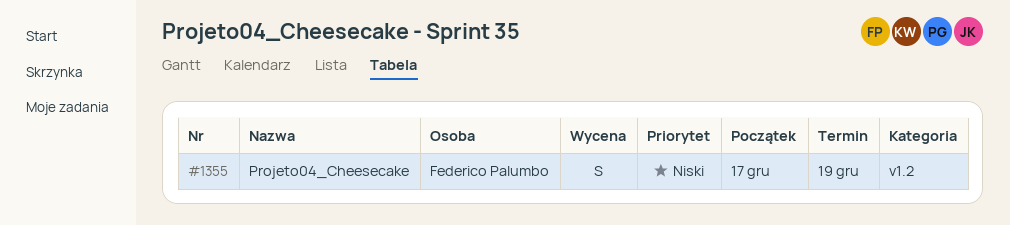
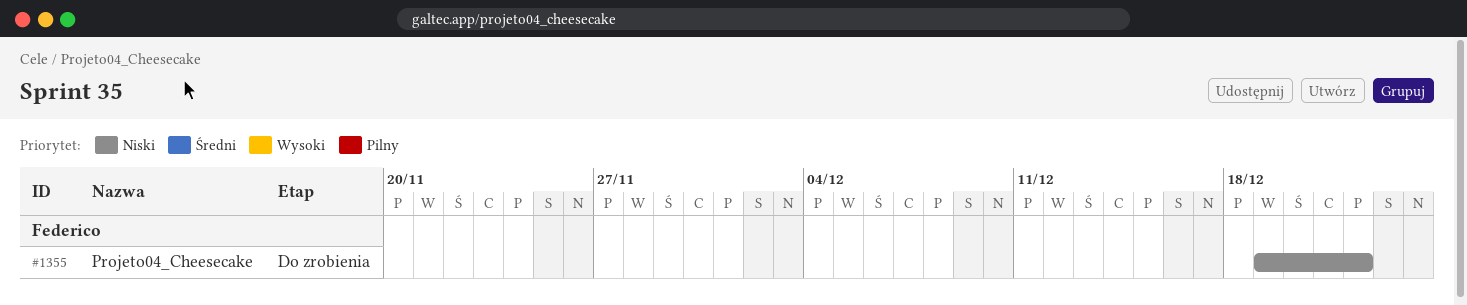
#1355, start: Dec 17 -> Dec 19
#1355, due: Dec 19 -> Dec 22

